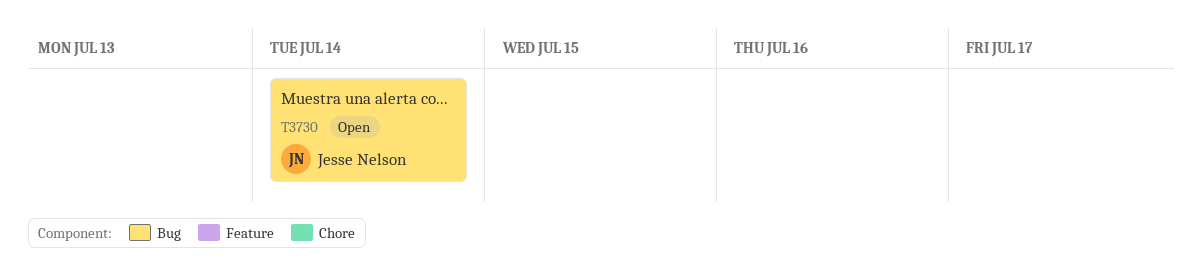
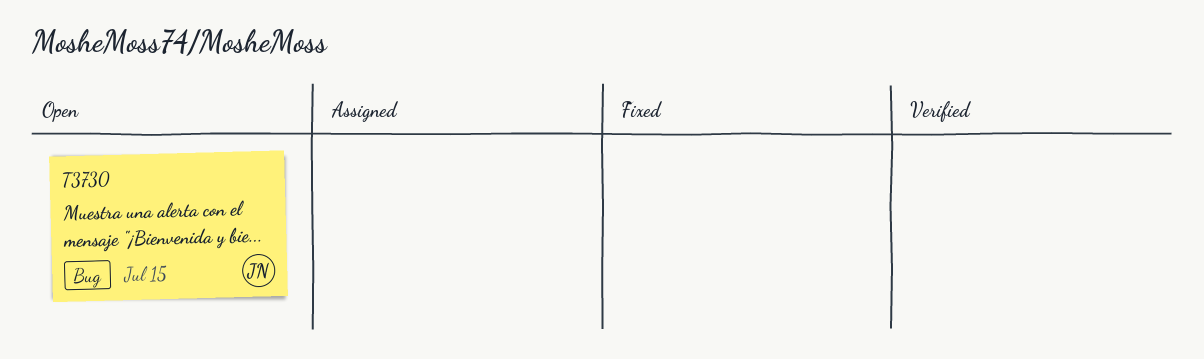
T3730, due: Jul 14 -> Jul 15

